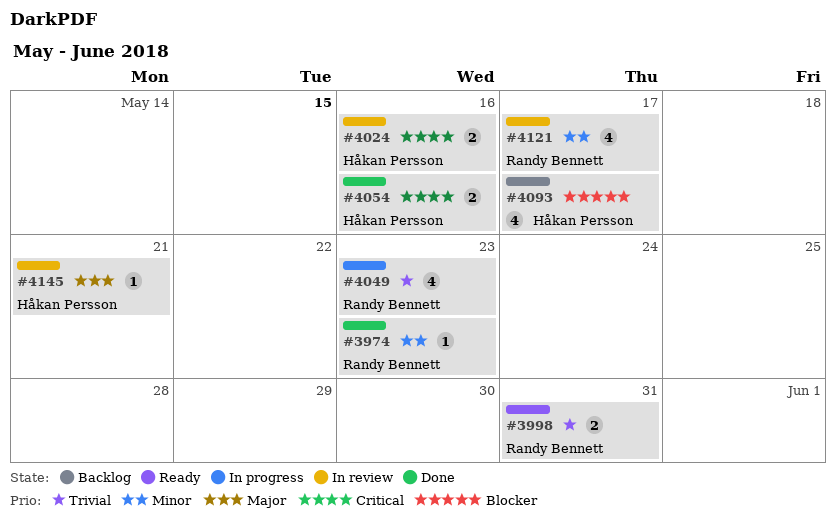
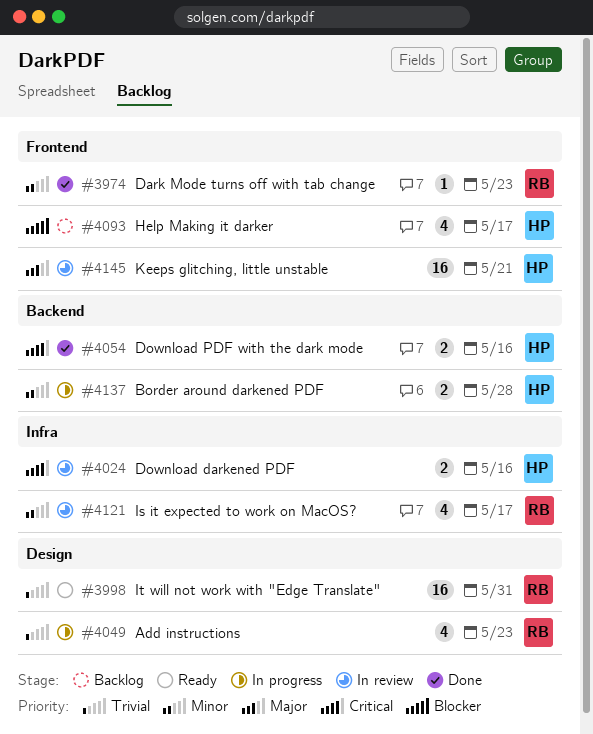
#3998, estimate: 2 -> 16
#4137: none -> present
#4145, estimate: 1 -> 16

